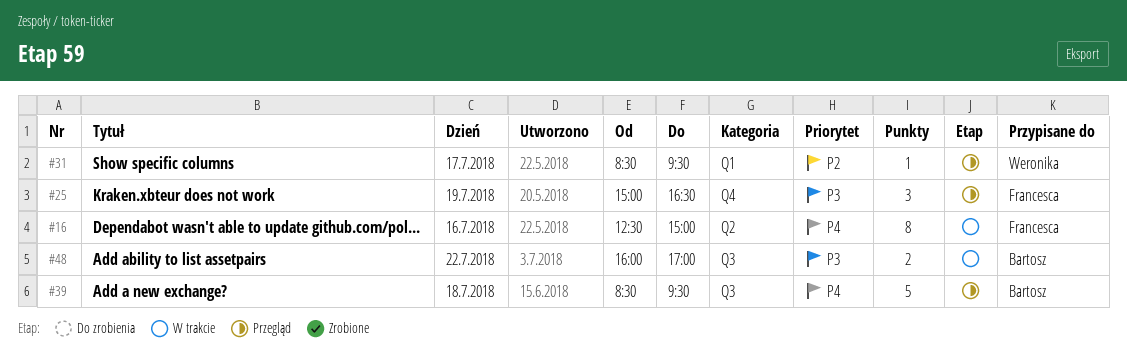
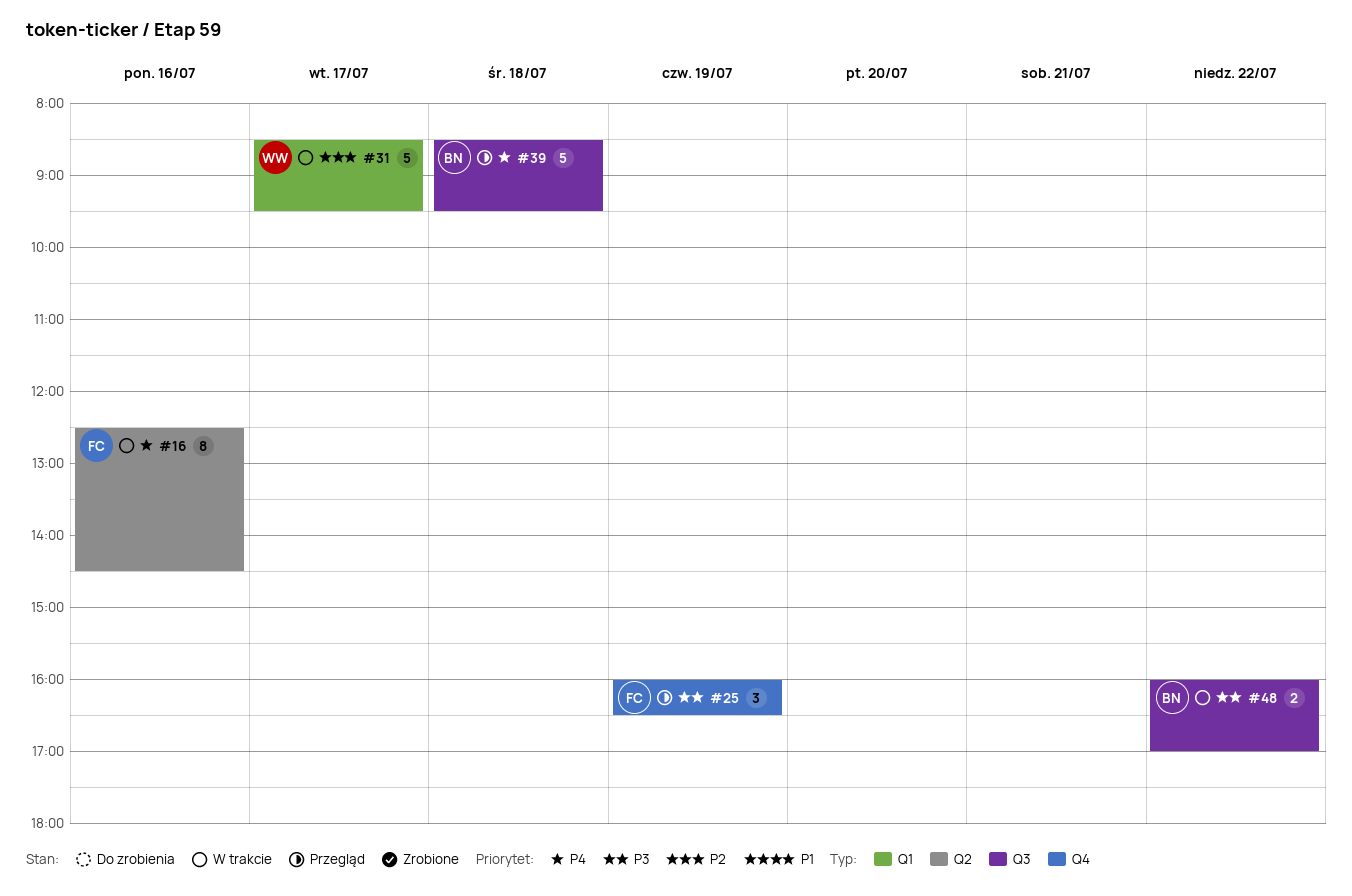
#16, ends: 15:00 -> 14:30
#25, begins: 15:00 -> 16:00
#31, status: Przegląd -> W trakcie
#31, estimate: 1 -> 5

